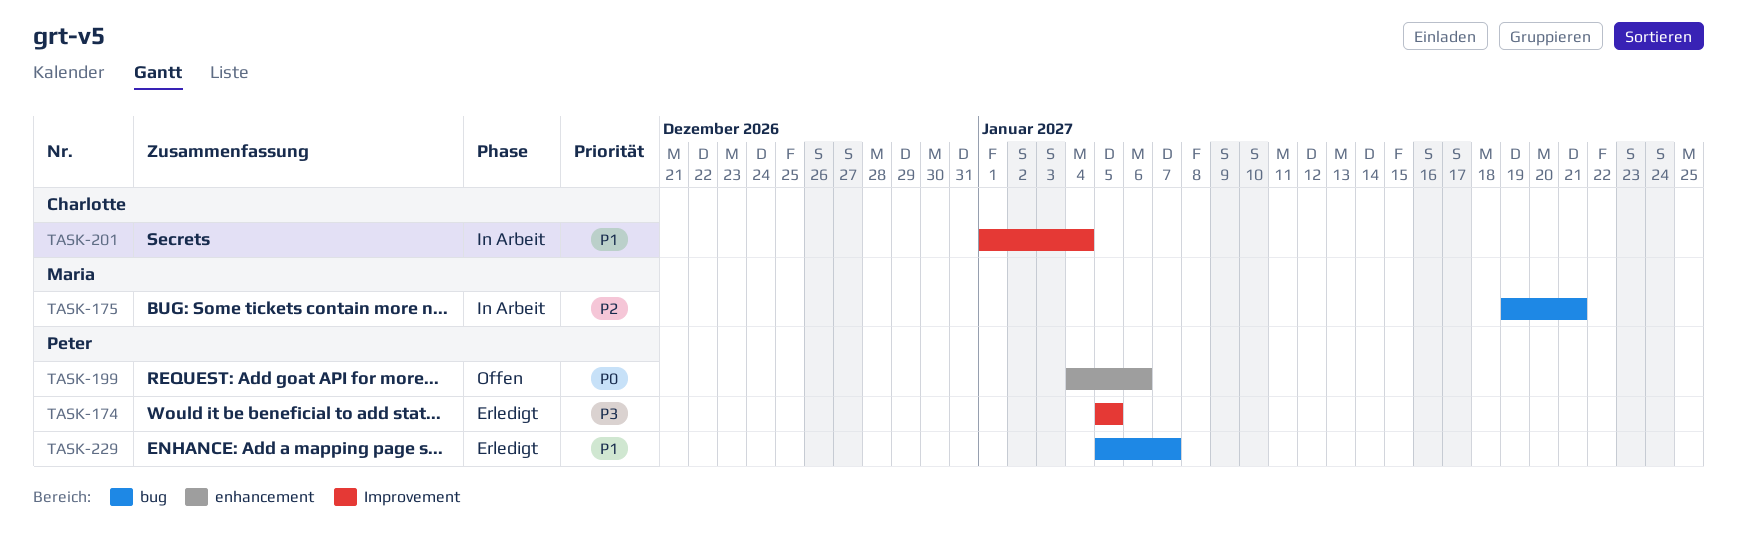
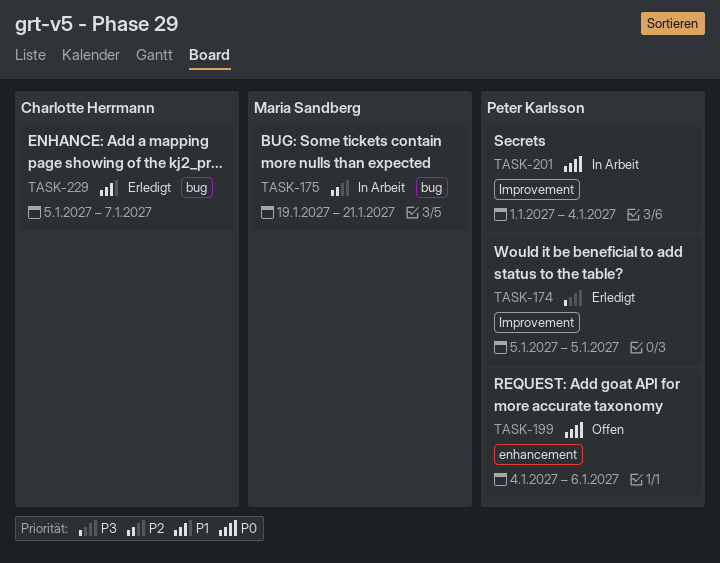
TASK-201, owner: Charlotte Herrmann -> Peter Karlsson
TASK-201, priority: P1 -> P0
TASK-229, owner: Peter Karlsson -> Charlotte Herrmann

